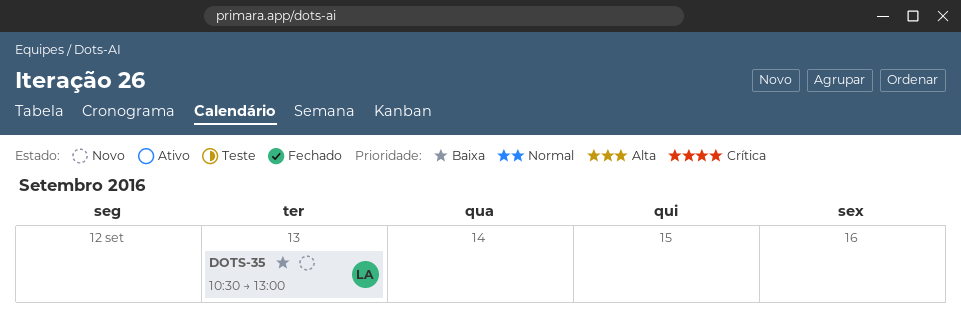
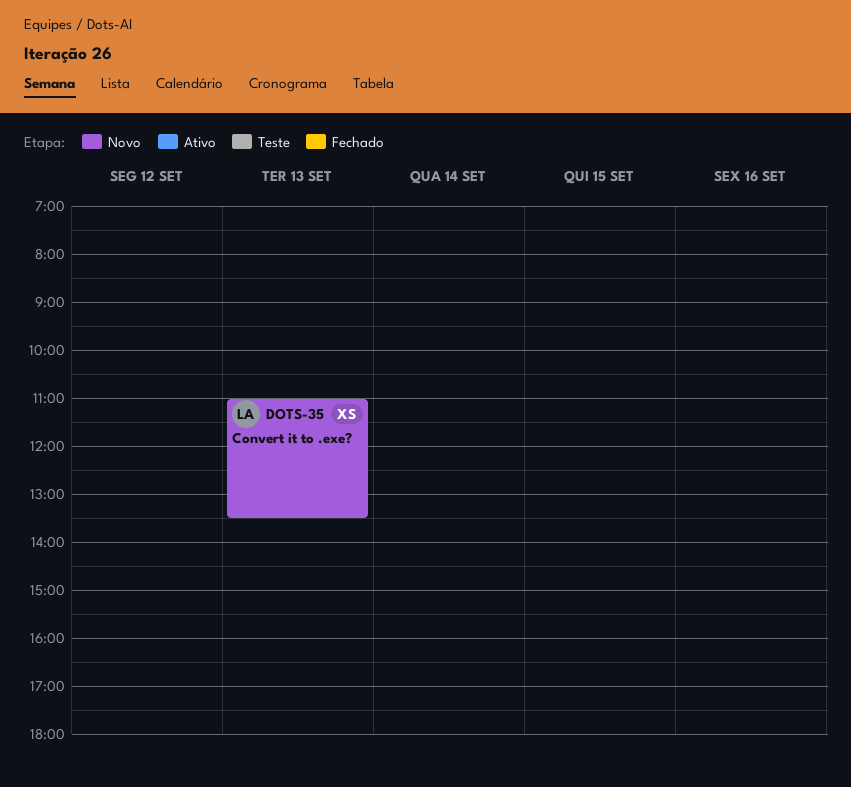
DOTS-35, begins: 10:30 -> 11:00
DOTS-35, ends: 13:00 -> 13:30

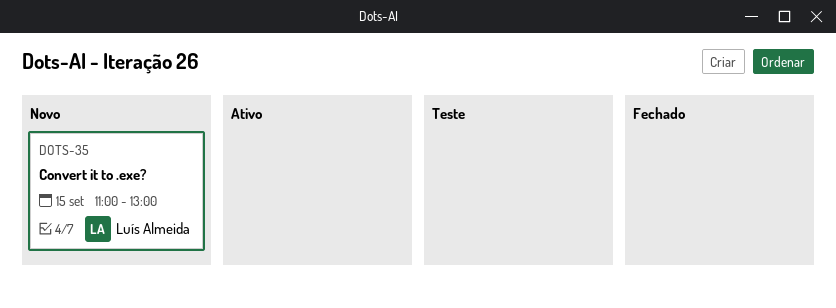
DOTS-35, day: Sep 13 -> Sep 15
DOTS-35, ends: 13:30 -> 13:00

